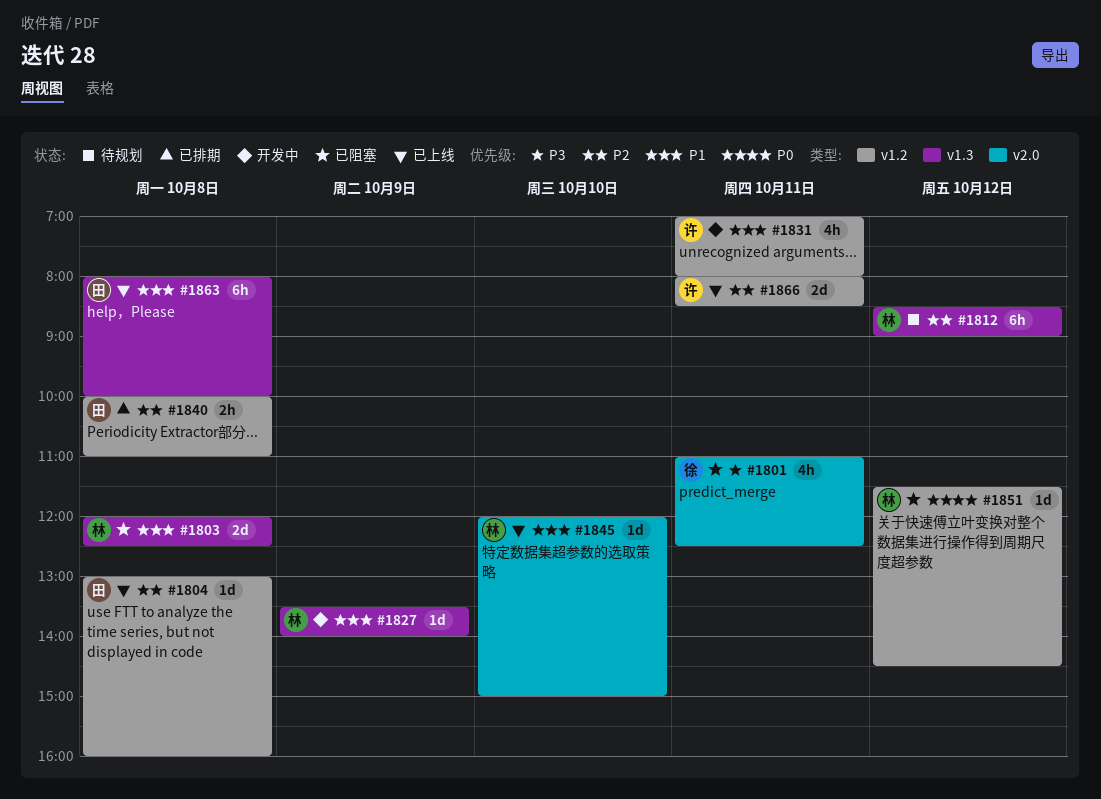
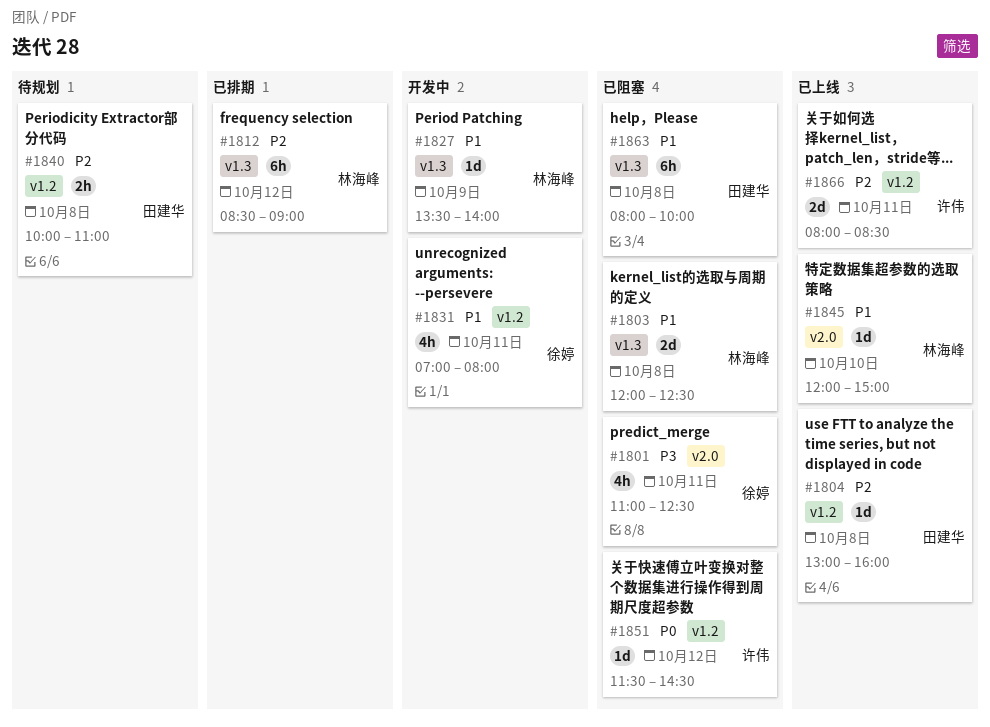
#1812, status: 待规划 -> 已排期
#1831, owner: 许伟 -> 徐婷
#1840, status: 已排期 -> 待规划
#1851, owner: 林海峰 -> 许伟
#1863, status: 已上线 -> 已阻塞

